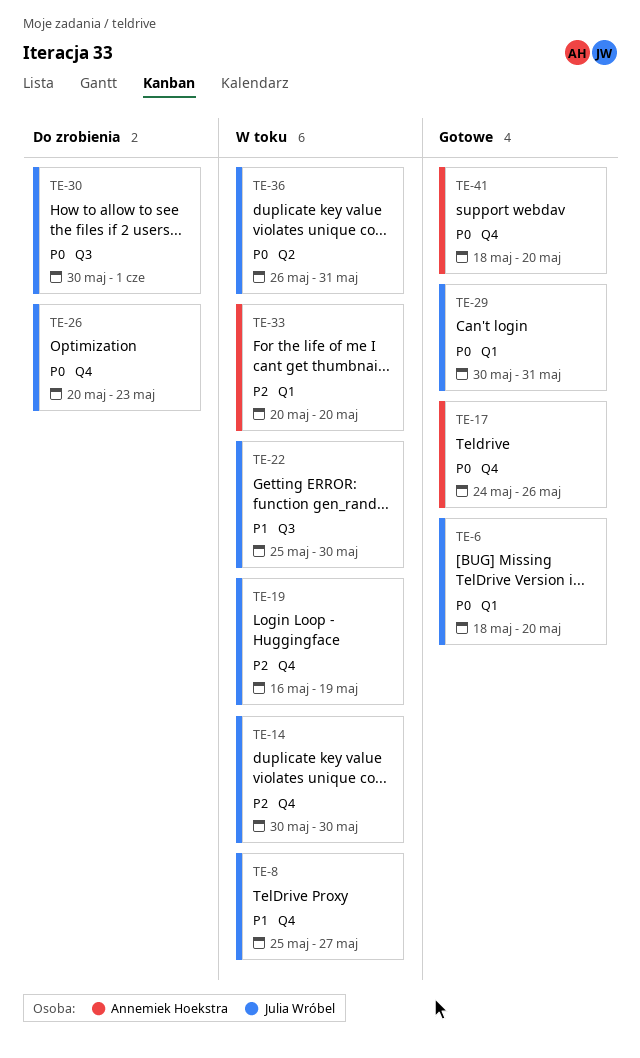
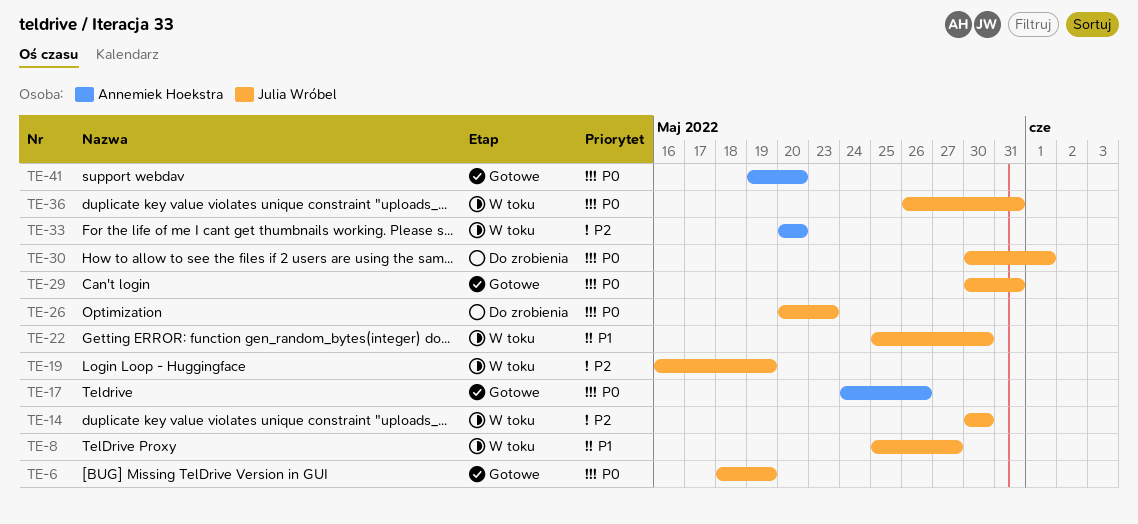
TE-6, due: May 20 -> May 19
TE-41, start: May 18 -> May 19

